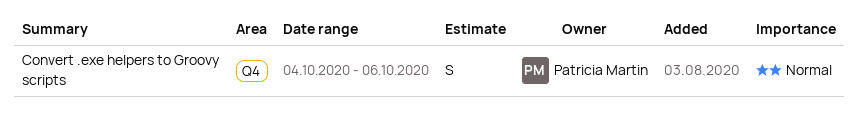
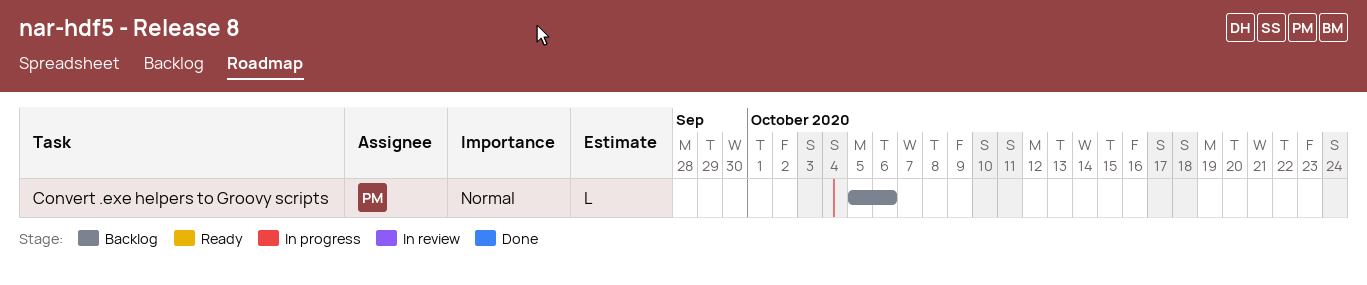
Convert .exe helpers to Groovy scripts, estimate: S -> L
Convert .exe helpers to Groovy scripts, start: Oct 4 -> Oct 5

